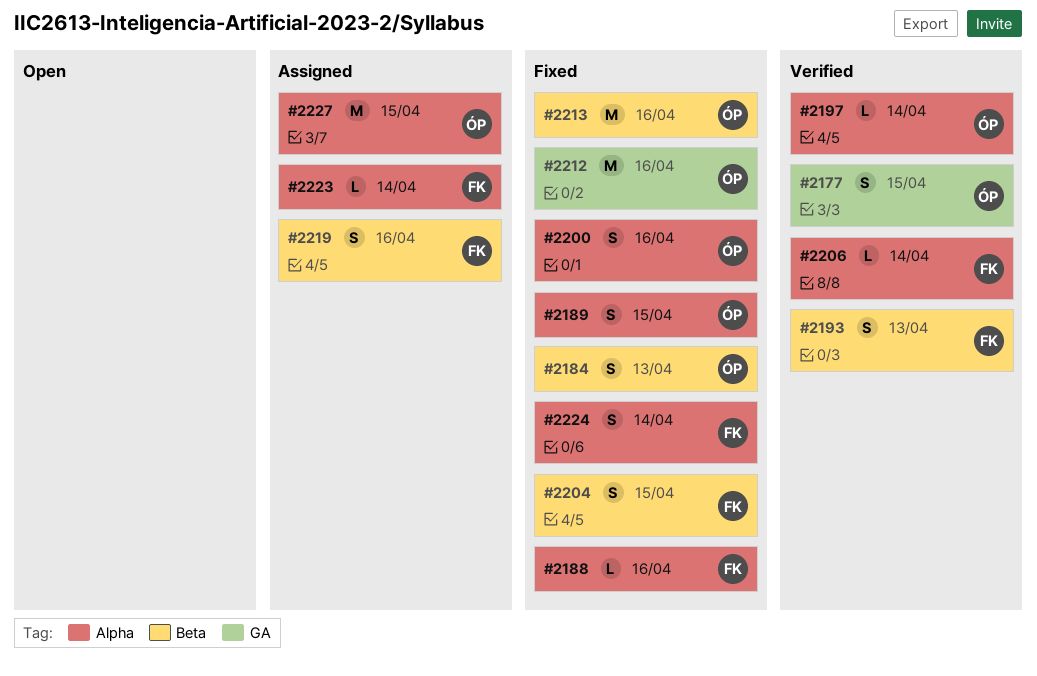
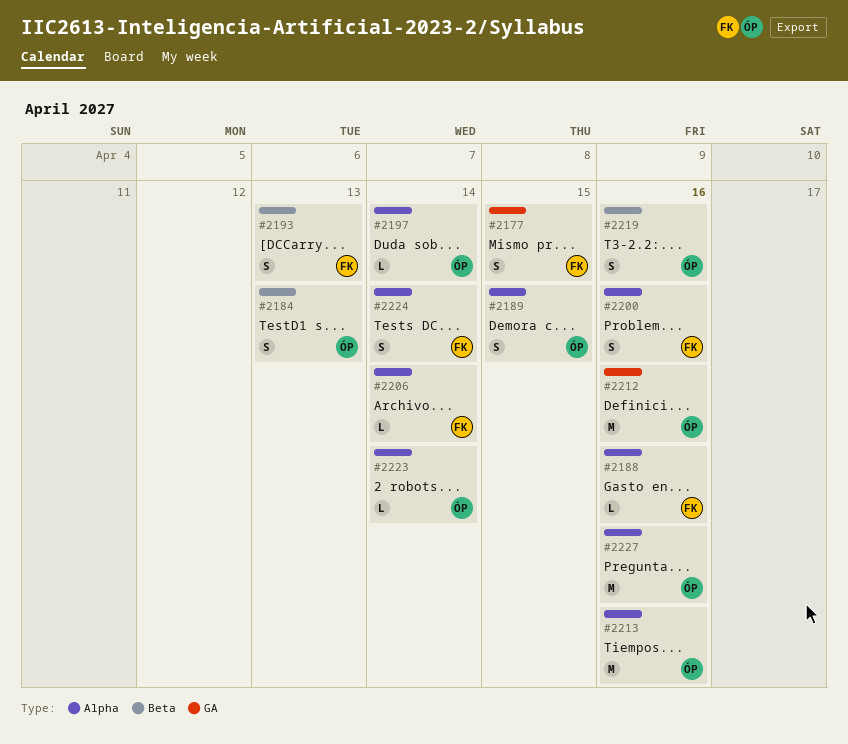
#2177, owner: ÓP -> FK
#2200, owner: ÓP -> FK
#2204: present -> none
#2213, label: Beta -> Alpha
#2219, owner: FK -> ÓP
#2223, owner: FK -> ÓP
#2227, due: Apr 15 -> Apr 16

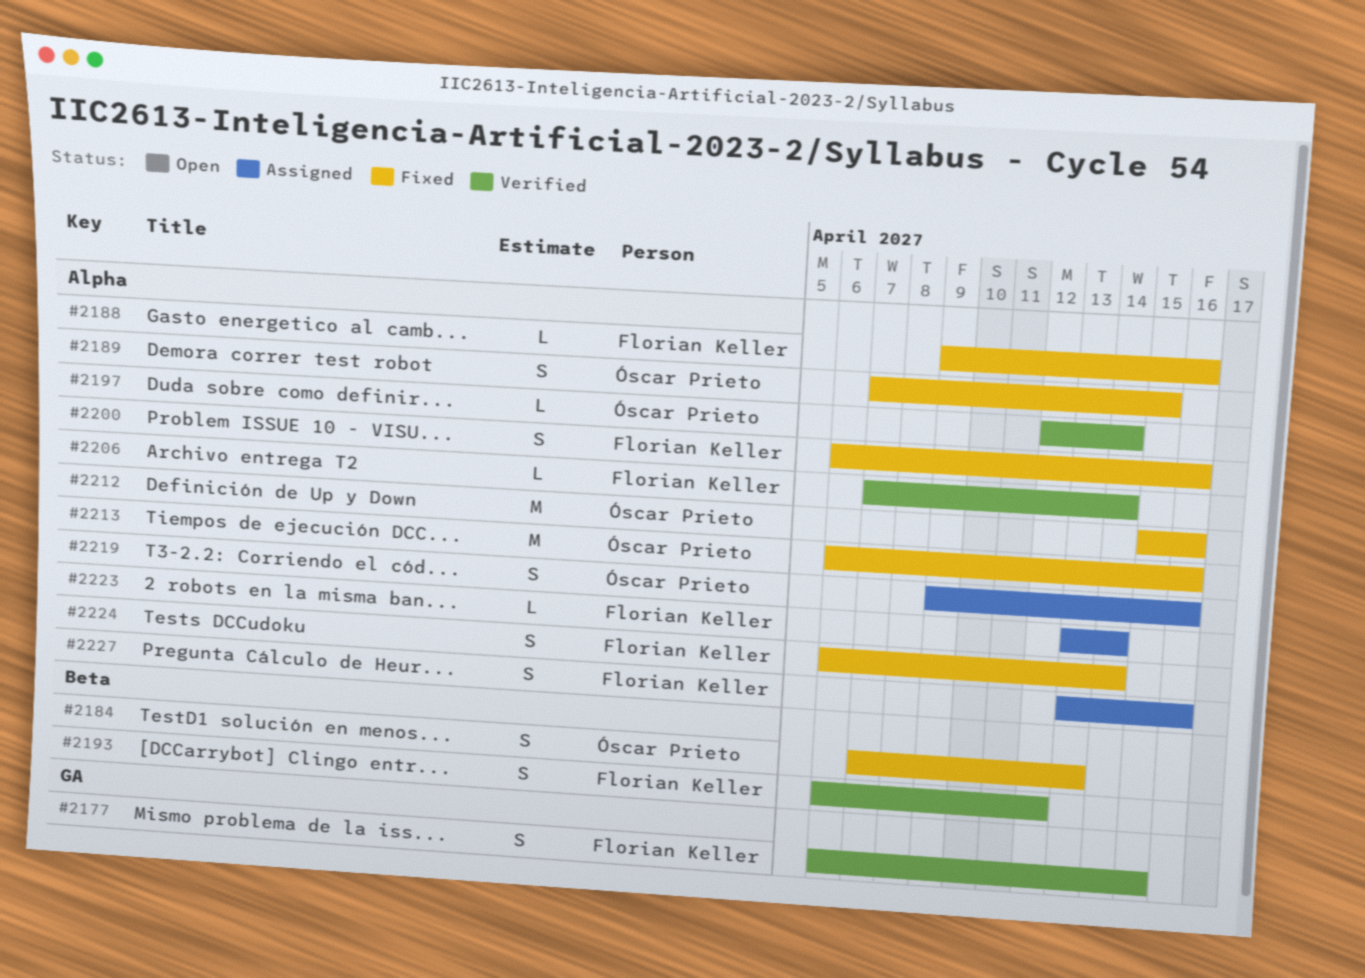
#2193, due: Apr 13 -> Apr 12
#2212, label: GA -> Alpha
#2219, label: Beta -> Alpha
#2223, owner: Óscar Prieto -> Florian Keller
#2227, owner: Óscar Prieto -> Florian Keller
#2227, estimate: M -> S

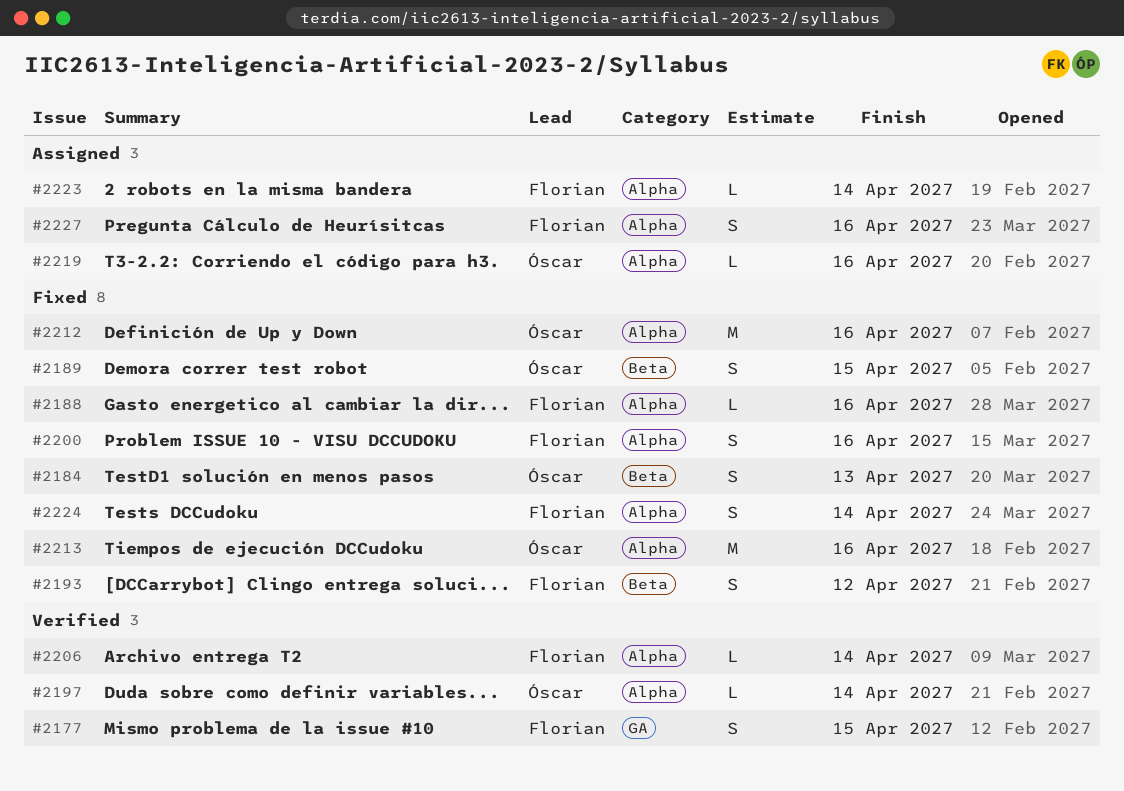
#2189, label: Alpha -> Beta
#2193, status: Verified -> Fixed
#2219, estimate: S -> L

